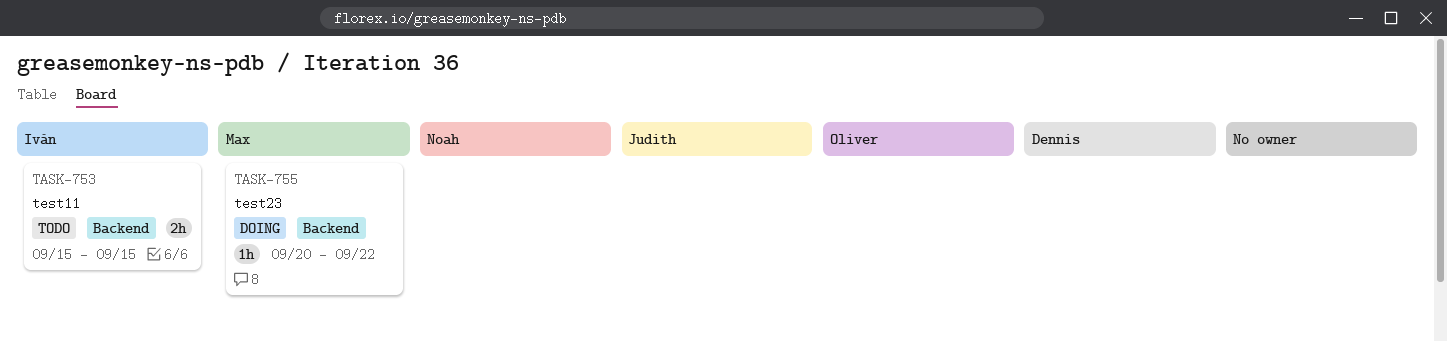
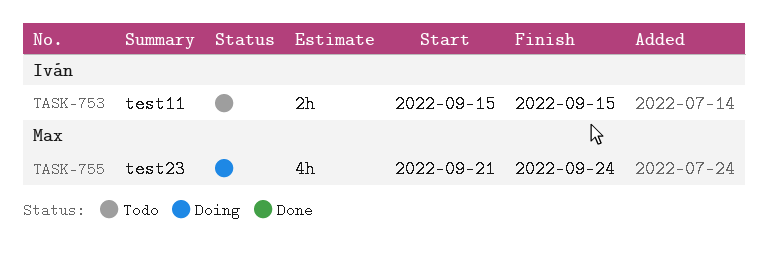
TASK-755, estimate: 1h -> 4h
TASK-755, start: Sep 20 -> Sep 21
TASK-755, due: Sep 22 -> Sep 24

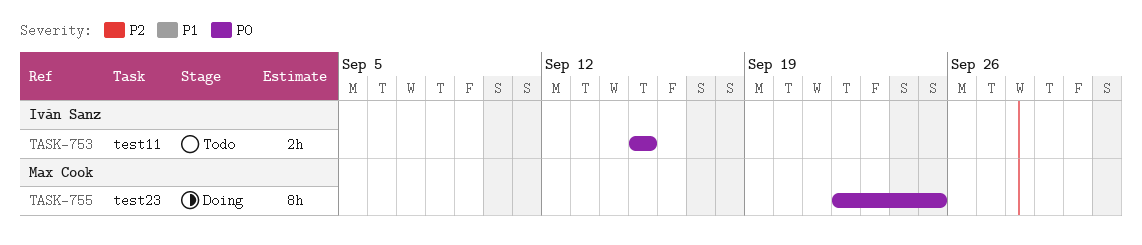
TASK-755, estimate: 4h -> 8h
TASK-755, start: Sep 21 -> Sep 22
TASK-755, due: Sep 24 -> Sep 25

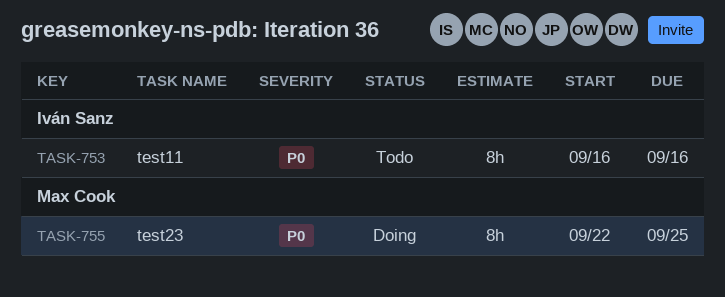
TASK-753, estimate: 2h -> 8h
TASK-753, start: Sep 15 -> Sep 16
TASK-753, due: Sep 15 -> Sep 16

